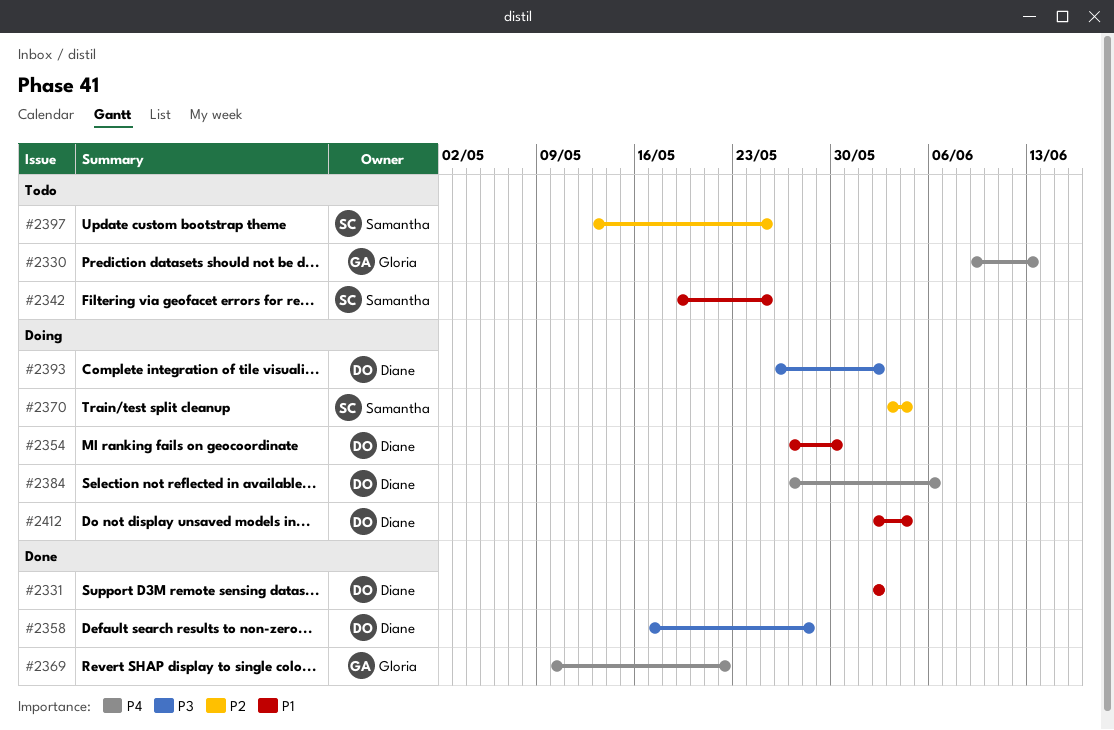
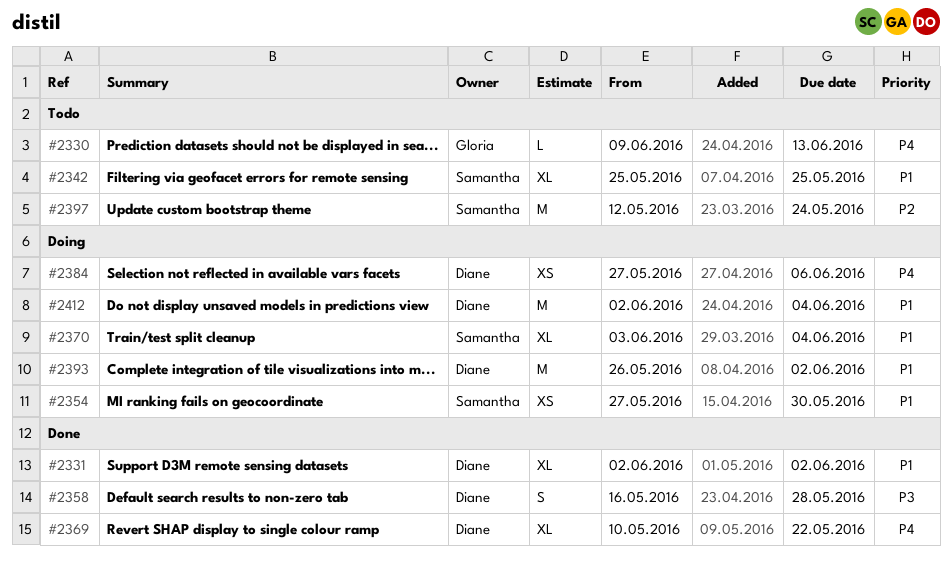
#2342, start: May 19 -> May 25
#2354, owner: Diane -> Samantha
#2358, start: May 17 -> May 16
#2369, owner: Gloria -> Diane
#2370, priority: P2 -> P1
#2393, priority: P3 -> P1
#2397, start: May 13 -> May 12
#2397, due: May 25 -> May 24

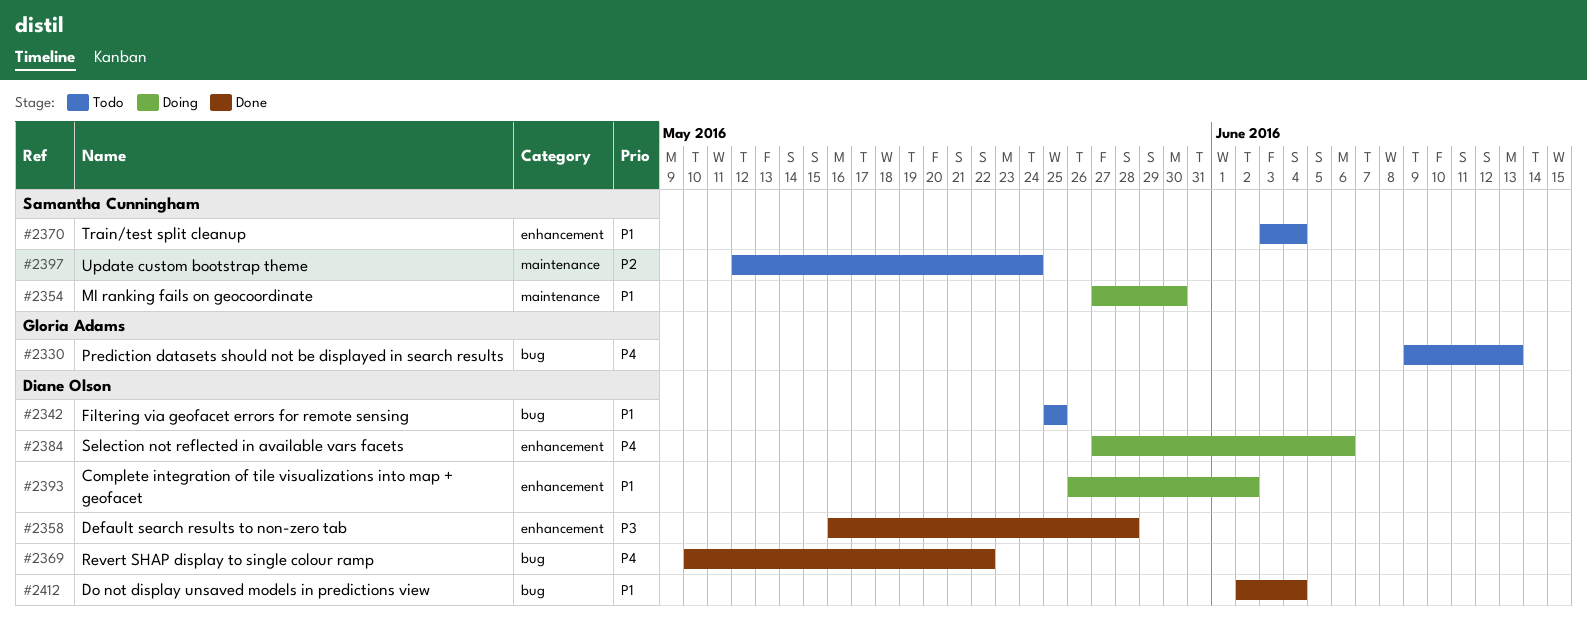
#2331: present -> none
#2342, owner: Samantha Cunningham -> Diane Olson
#2370, status: Doing -> Todo
#2412, status: Doing -> Done

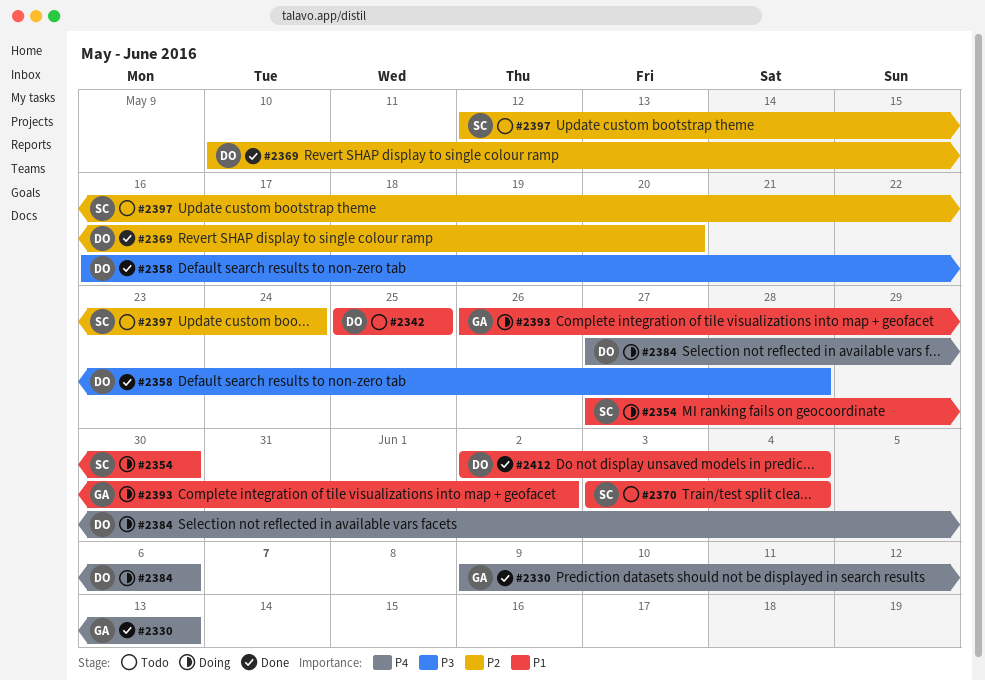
#2330, status: Todo -> Done
#2369, priority: P4 -> P2
#2369, due: May 22 -> May 20
#2393, owner: Diane Olson -> Gloria Adams

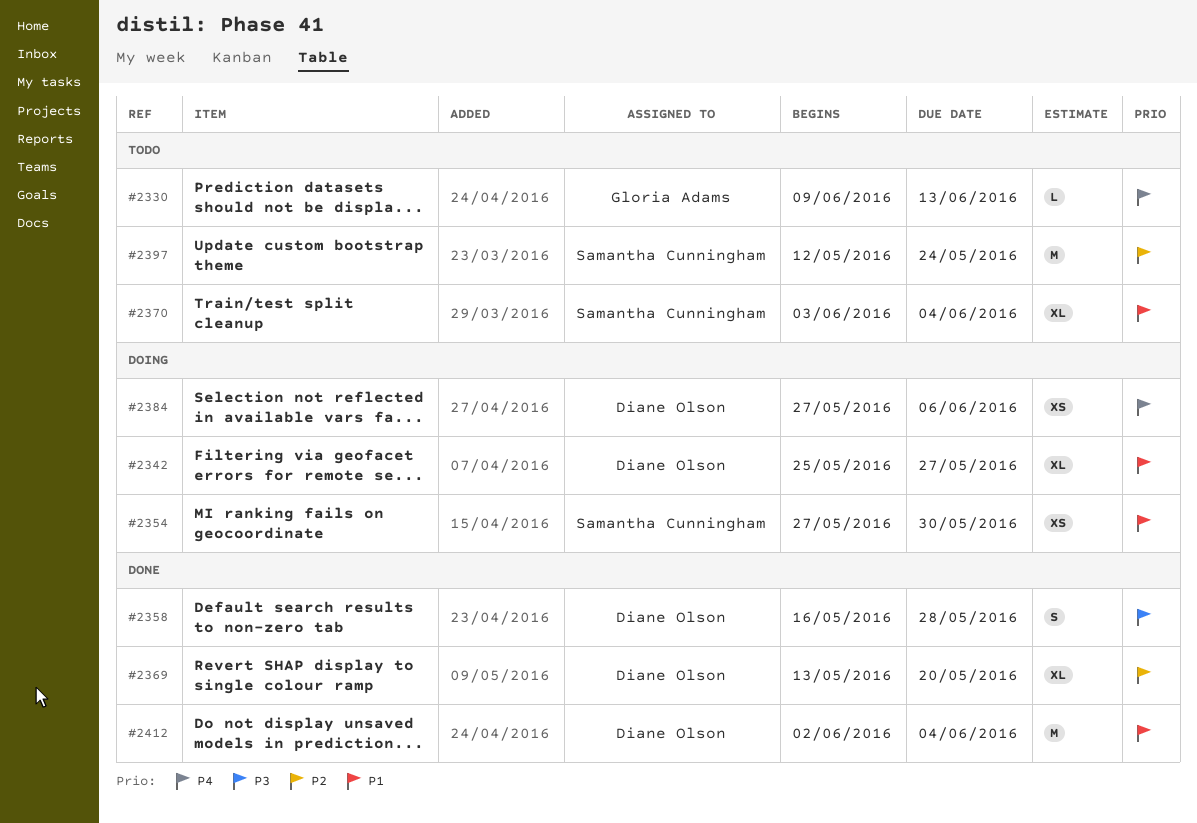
#2330, status: Done -> Todo
#2342, status: Todo -> Doing
#2342, due: May 25 -> May 27
#2369, start: May 10 -> May 13
#2393: present -> none

